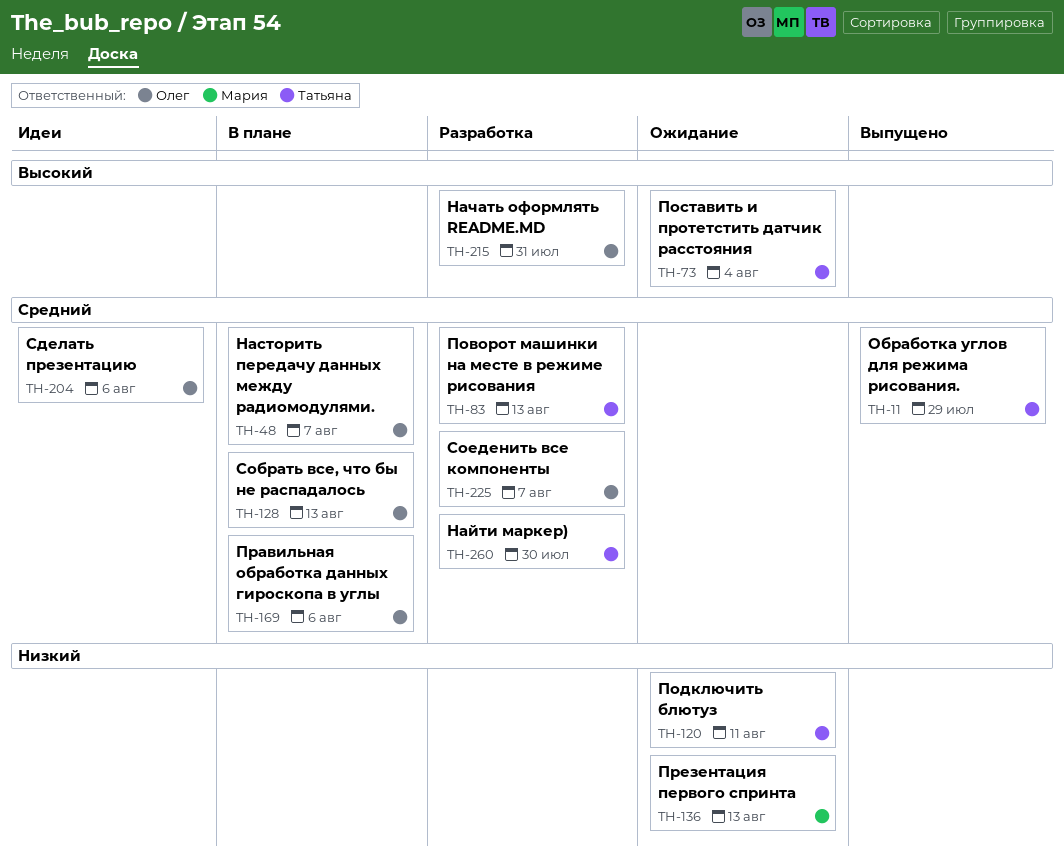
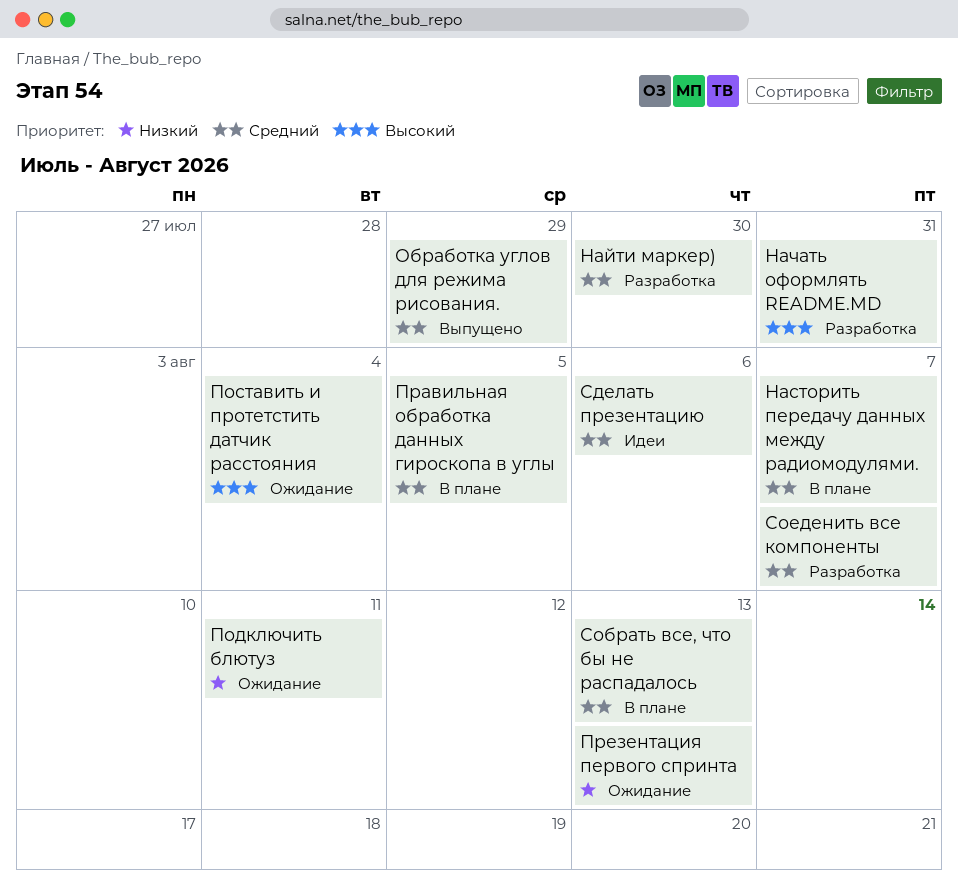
Поворот машинки на месте в режиме рисования: present -> none
Правильная обработка данных гироскопа в углы, due: Aug 6 -> Aug 5

